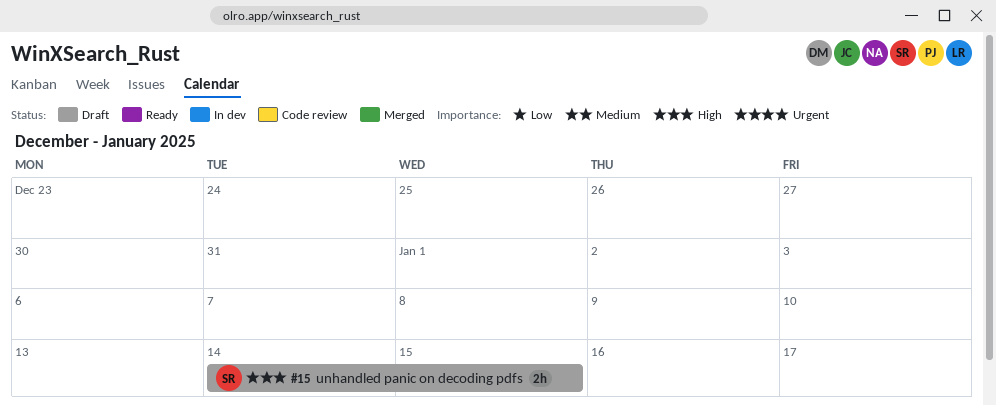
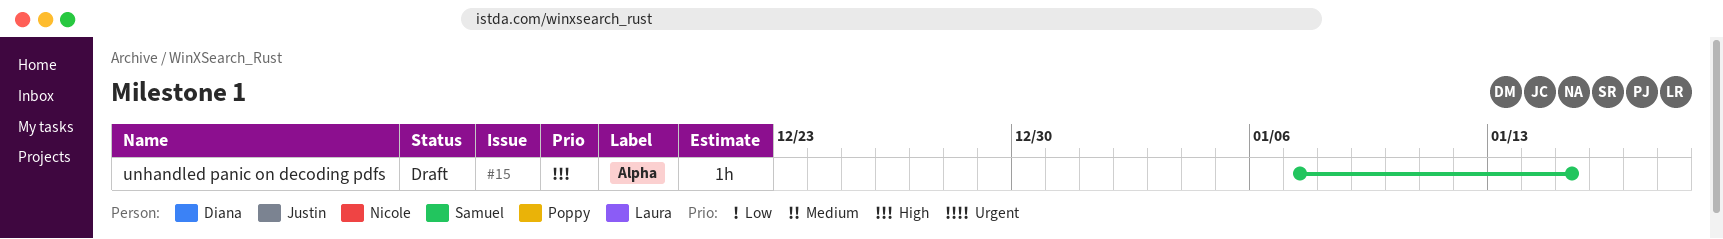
#15, estimate: 2h -> 1h
#15, start: Jan 14 -> Jan 7

